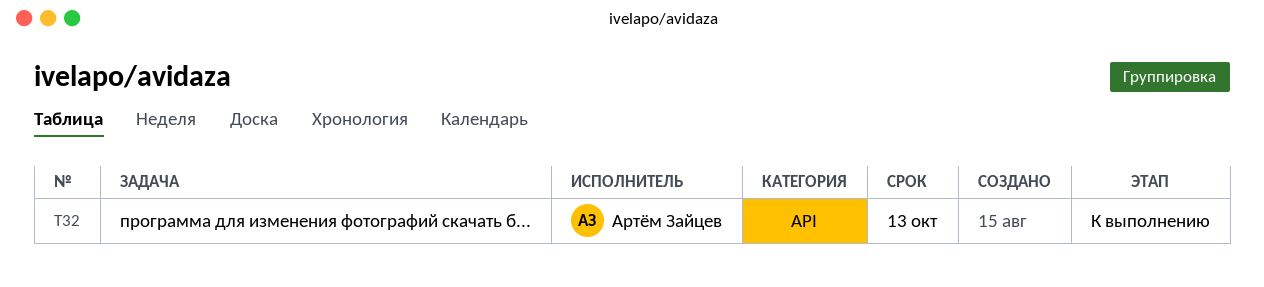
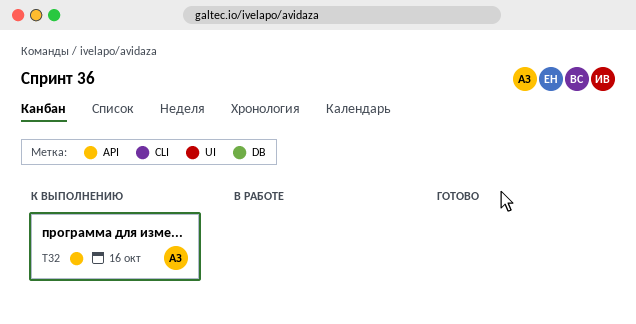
T32, due: Oct 13 -> Oct 16

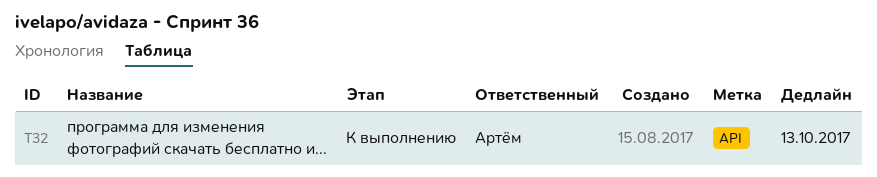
T32, due: Oct 16 -> Oct 13

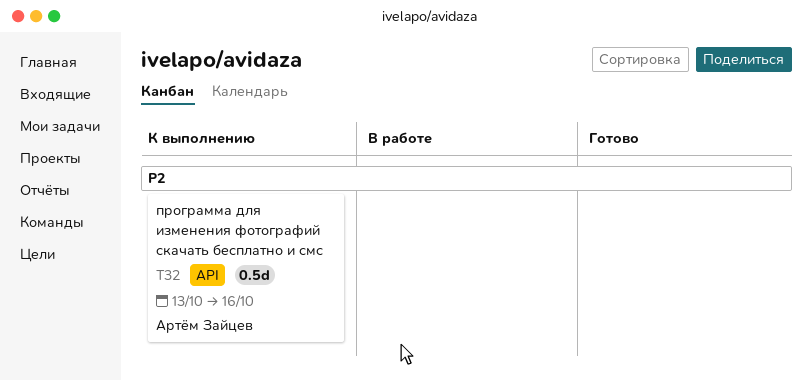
T32, due: Oct 13 -> Oct 16

